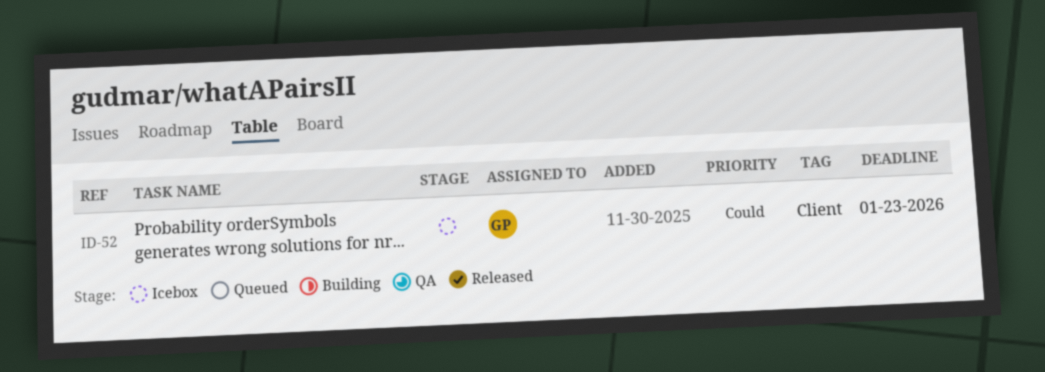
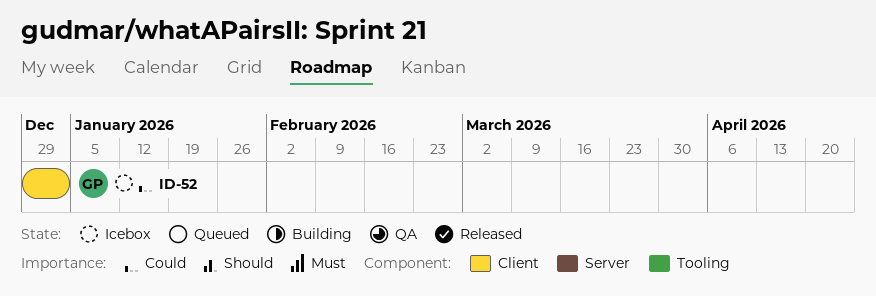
ID-52, due: Jan 23 -> Jan 2

